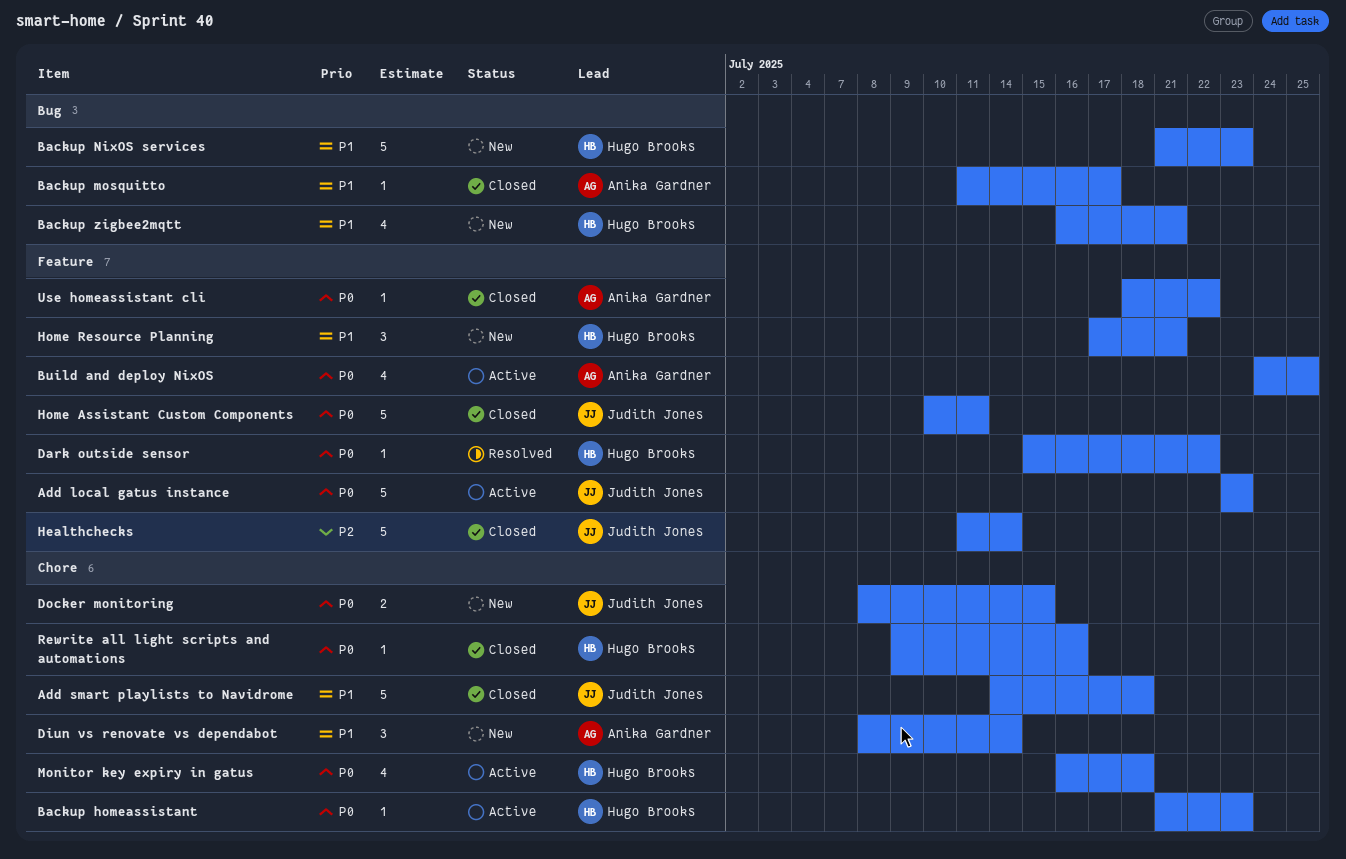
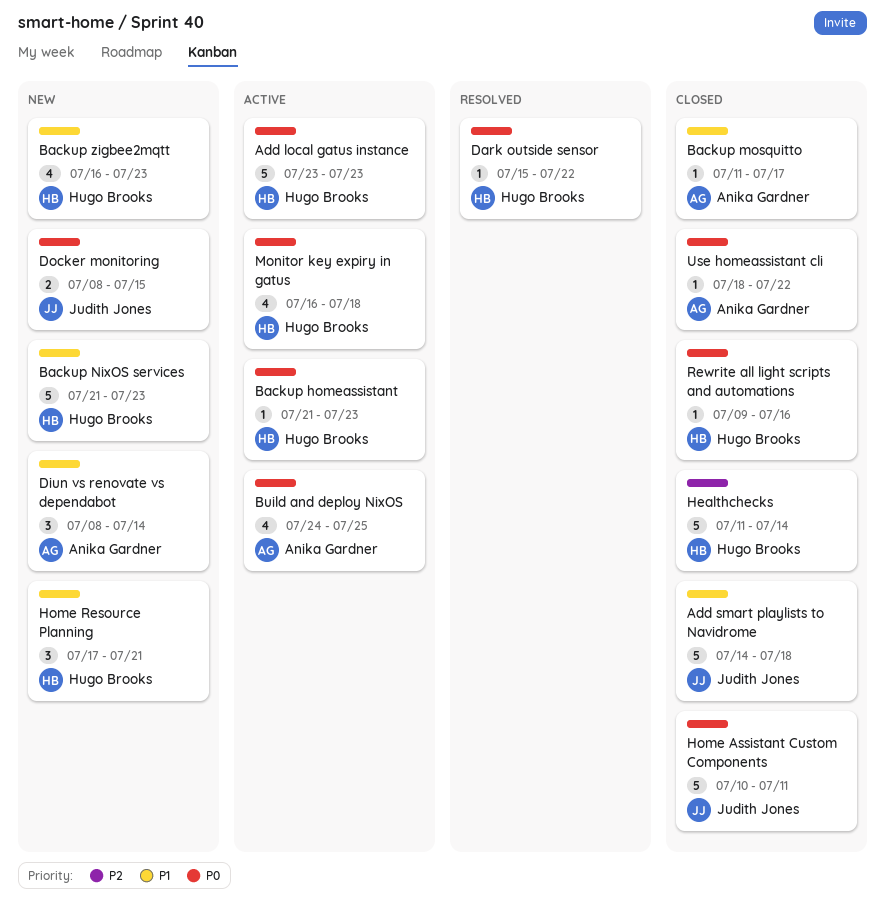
Add local gatus instance, owner: Judith Jones -> Hugo Brooks
Backup zigbee2mqtt, due: Jul 21 -> Jul 23
Healthchecks, owner: Judith Jones -> Hugo Brooks

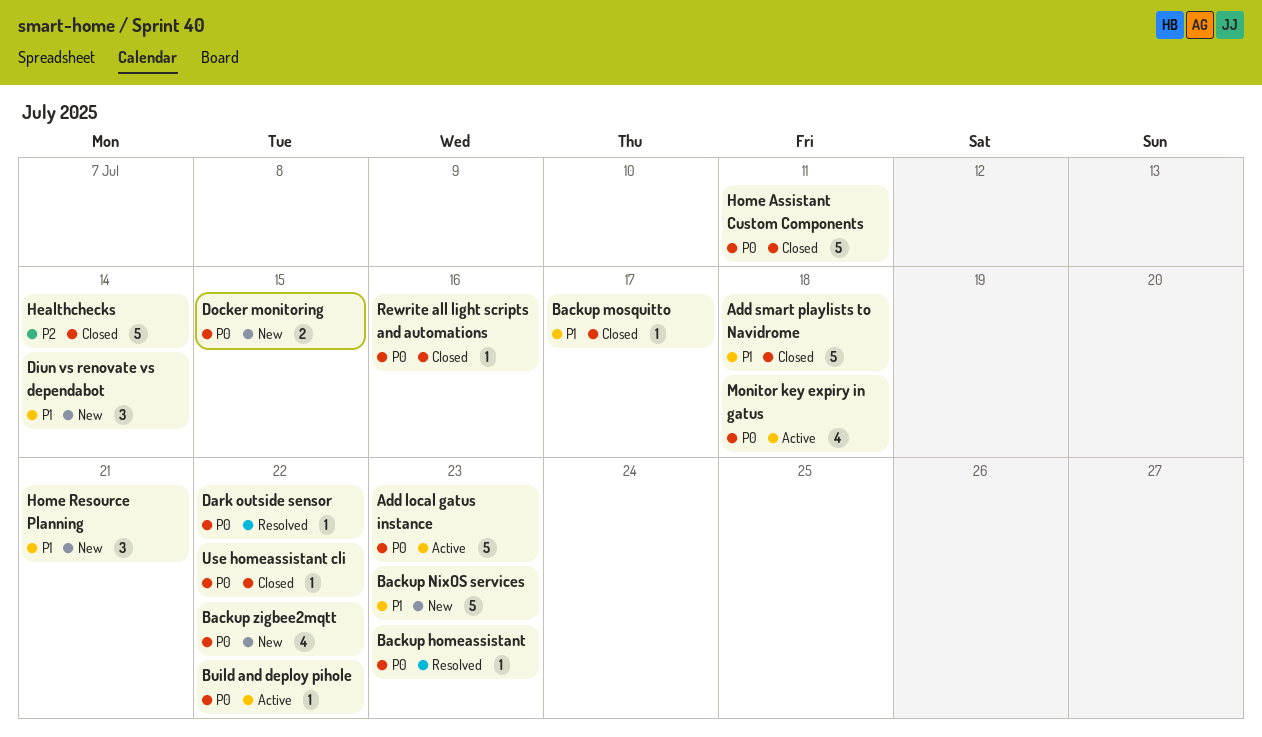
Backup homeassistant, status: Active -> Resolved
Backup zigbee2mqtt, priority: P1 -> P0
Backup zigbee2mqtt, due: Jul 23 -> Jul 22
Build and deploy NixOS: present -> none
Build and deploy pihole: none -> present

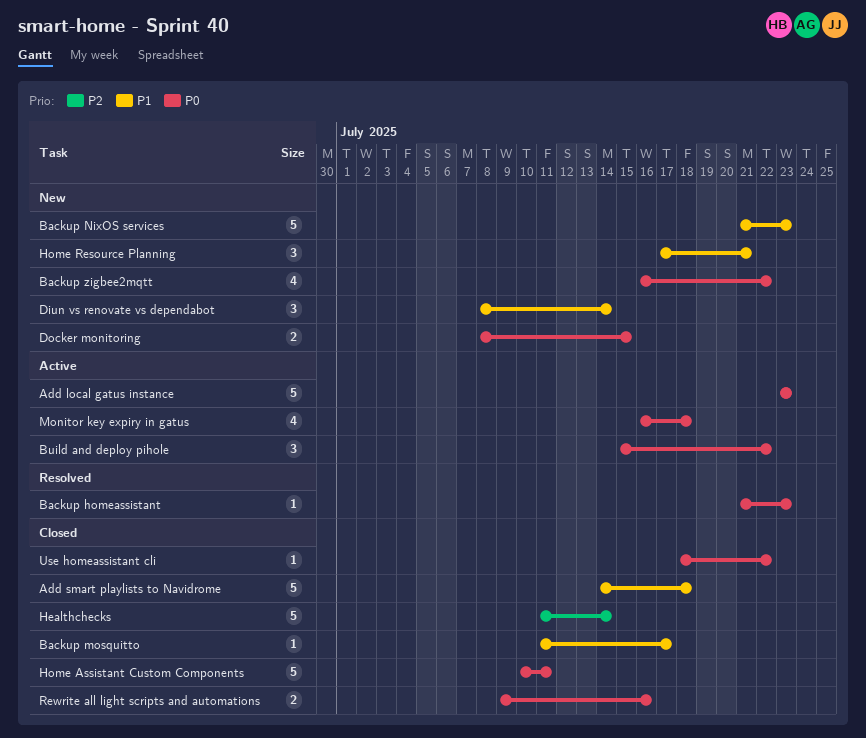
Build and deploy pihole, estimate: 1 -> 3
Dark outside sensor: present -> none
Rewrite all light scripts and automations, estimate: 1 -> 2

